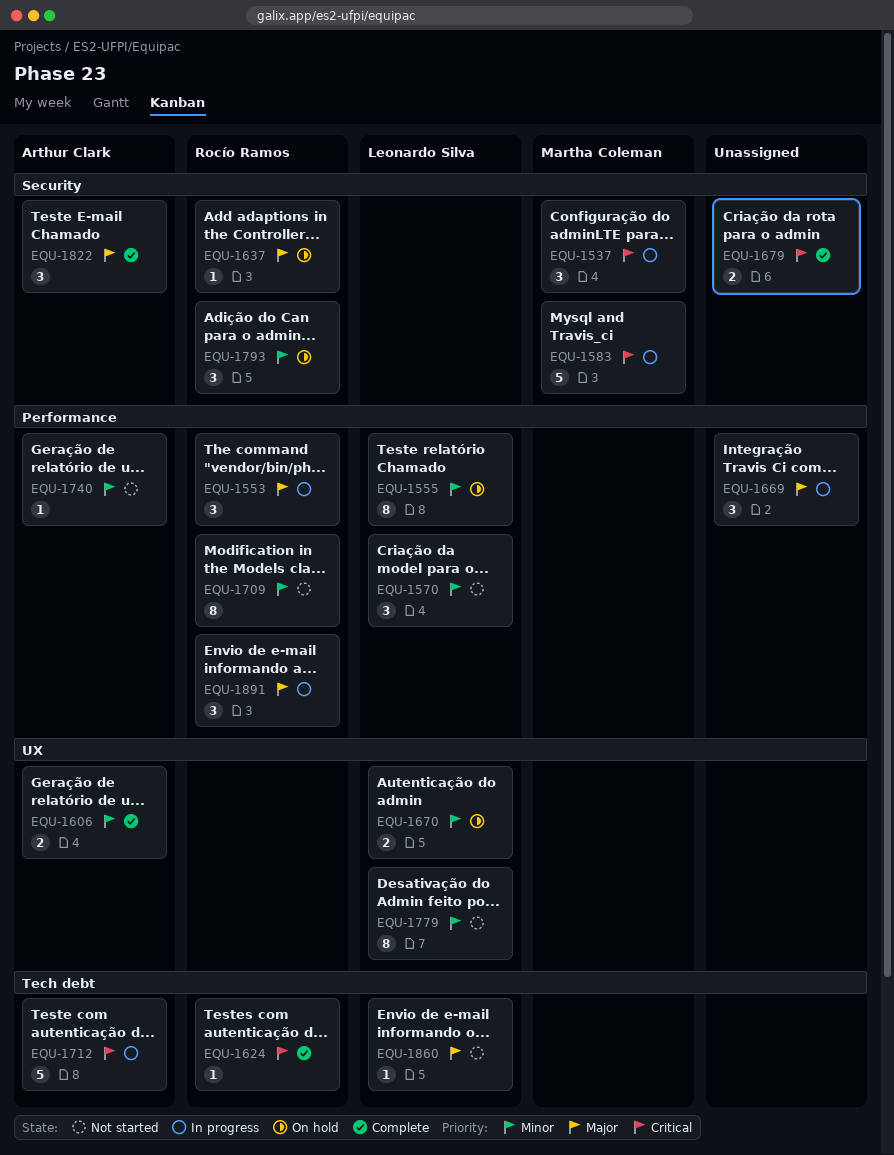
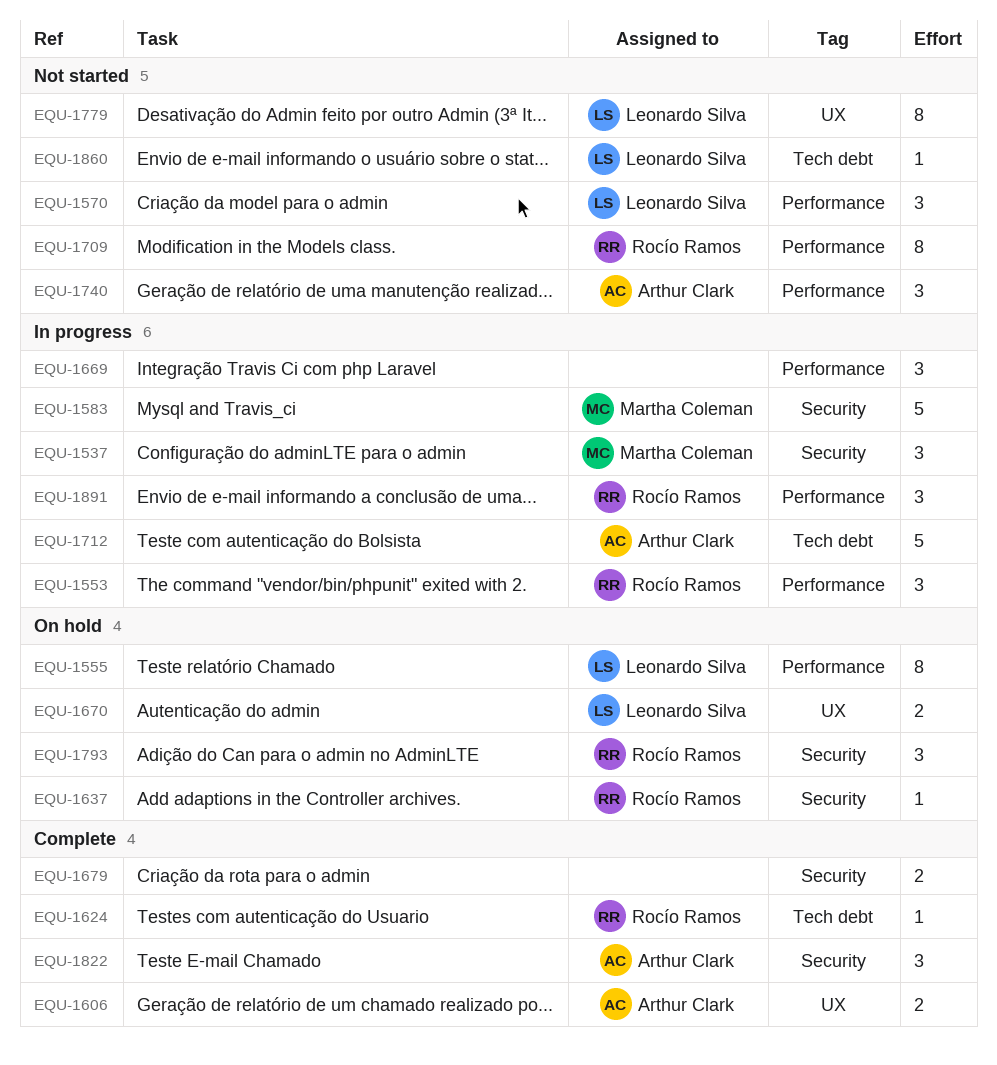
EQU-1740, estimate: 1 -> 3

